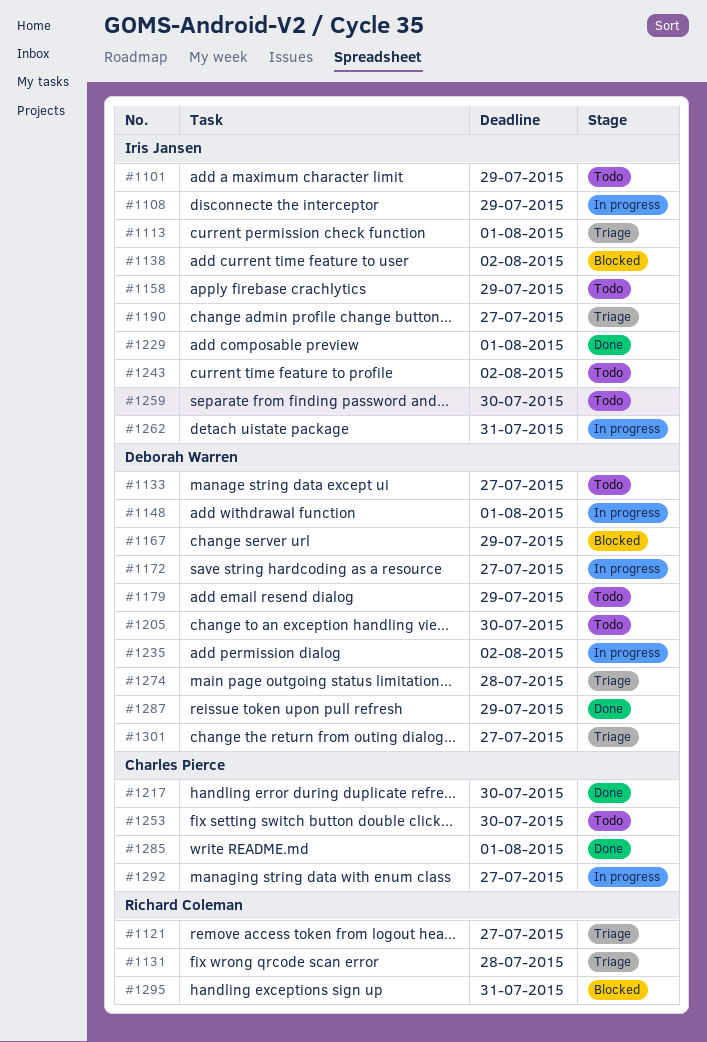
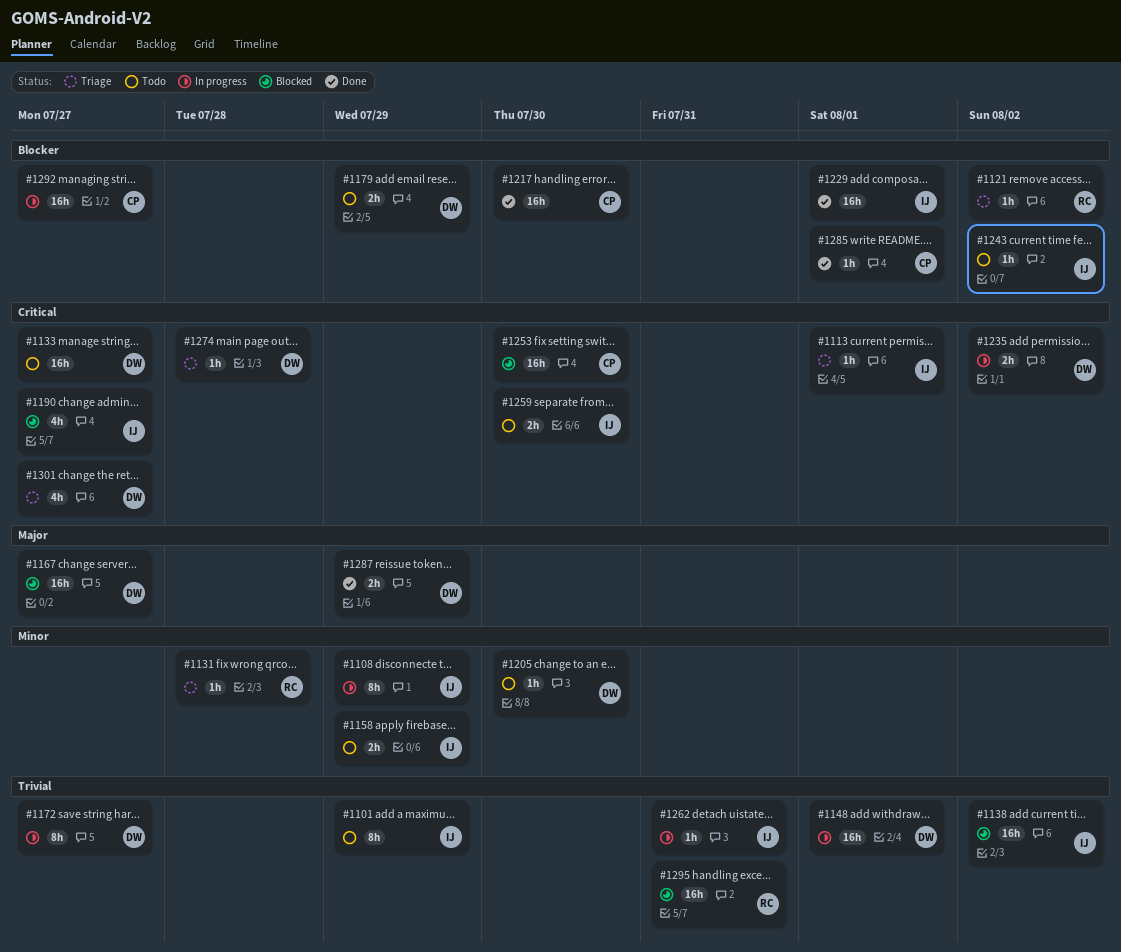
#1121, due: Jul 27 -> Aug 2
#1167, due: Jul 29 -> Jul 27
#1190, status: Triage -> Blocked
#1253, status: Todo -> Blocked

